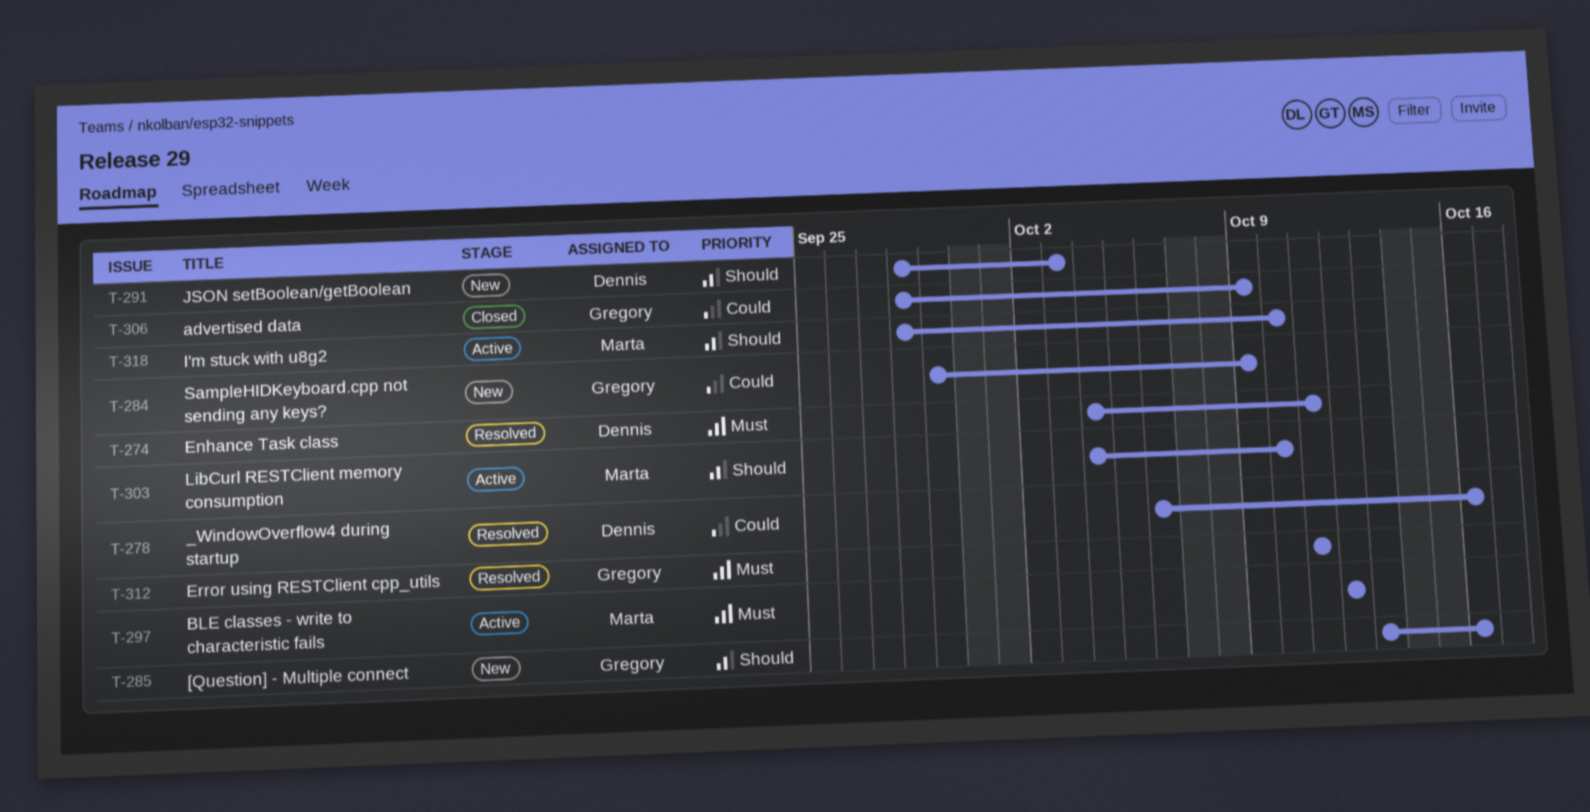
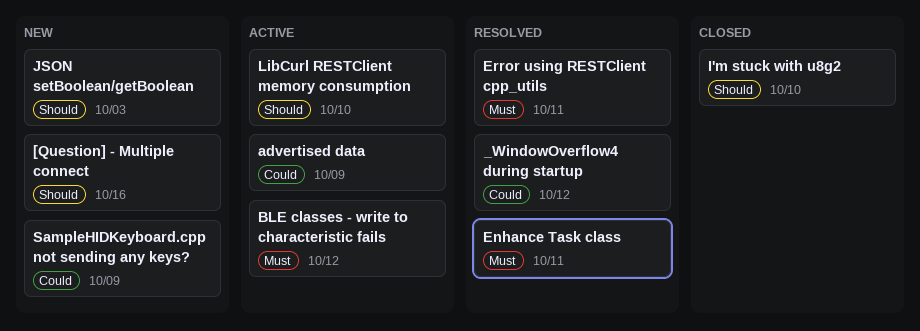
_WindowOverflow4 during startup, due: Oct 16 -> Oct 12
advertised data, status: Closed -> Active
I'm stuck with u8g2, status: Active -> Closed

